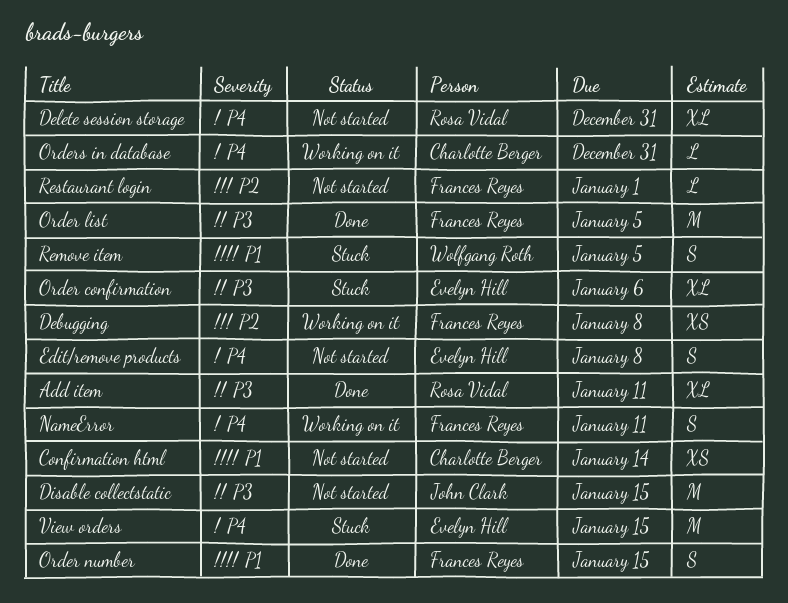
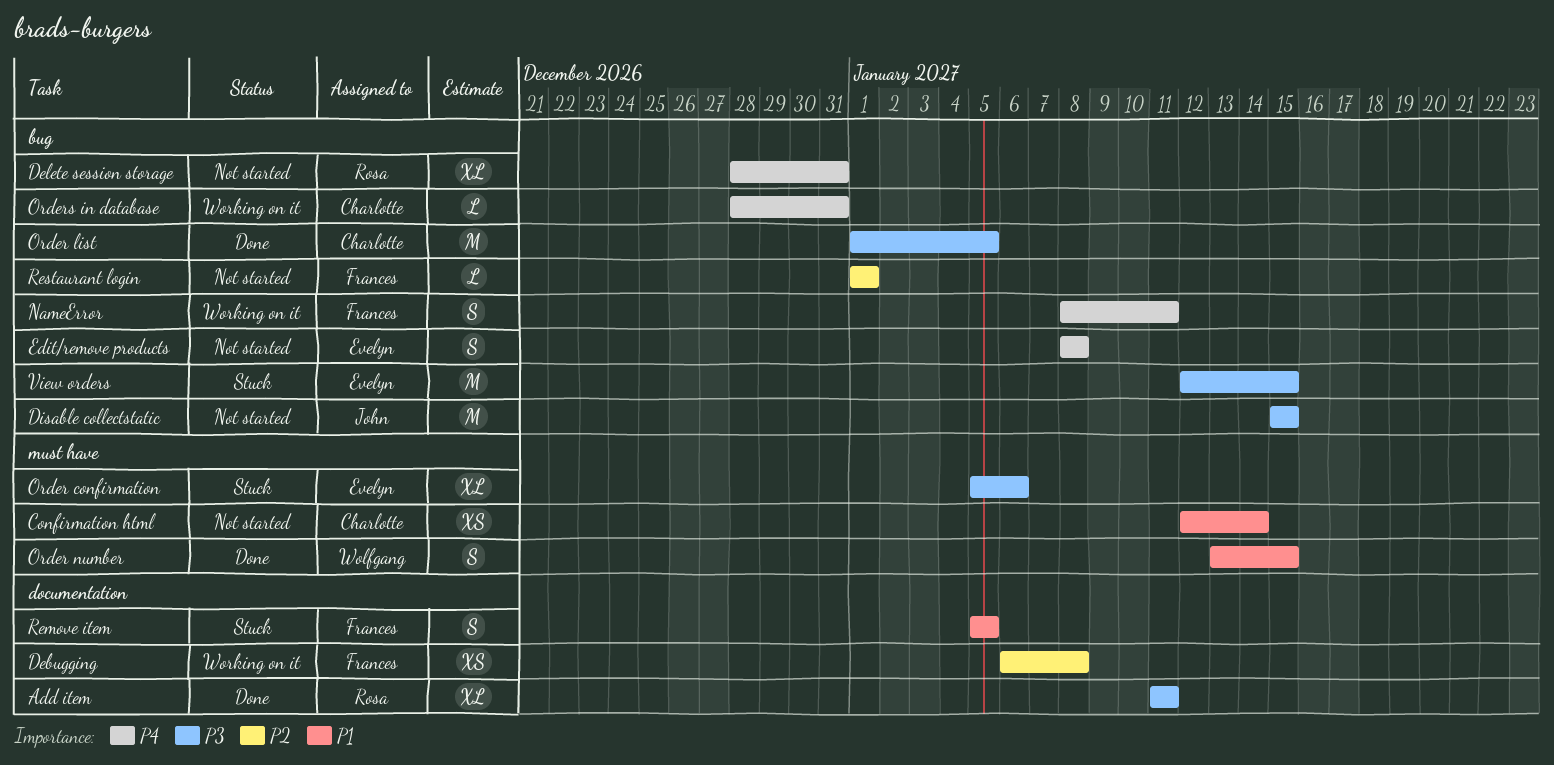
Order list, owner: Frances Reyes -> Charlotte Berger
Order number, owner: Frances Reyes -> Wolfgang Roth
Remove item, owner: Wolfgang Roth -> Frances Reyes
View orders, priority: P4 -> P3

